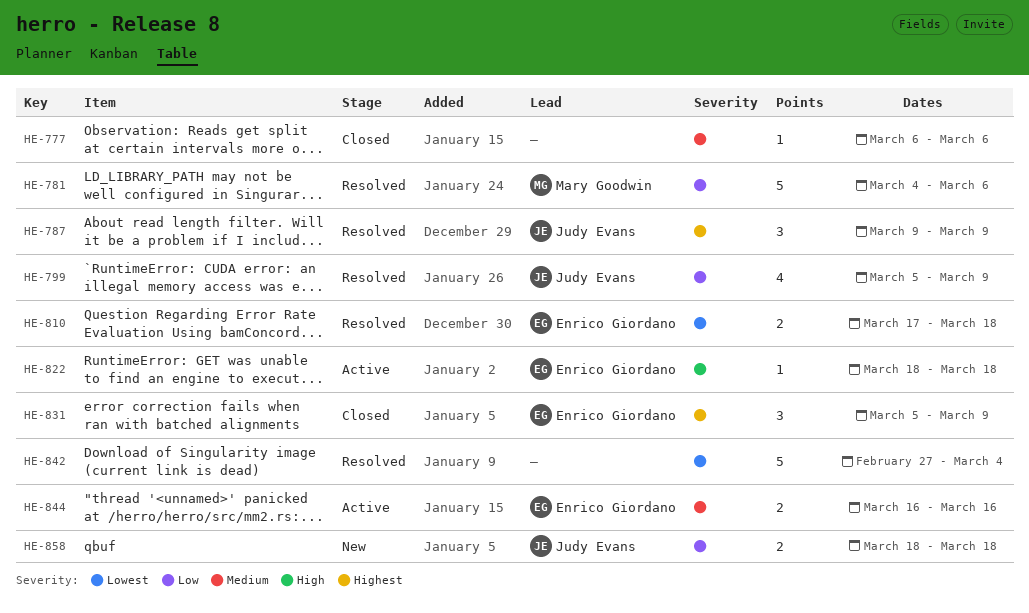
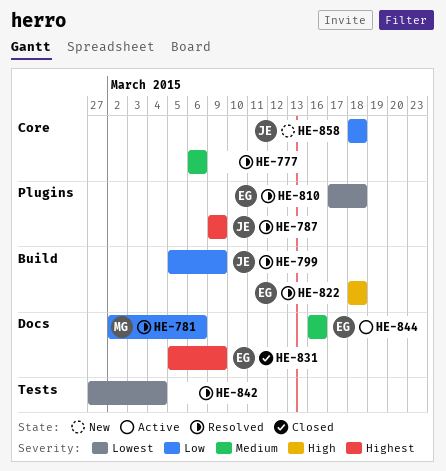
HE-777, status: Closed -> Resolved
HE-781, start: Mar 4 -> Mar 2
HE-822, status: Active -> Resolved

